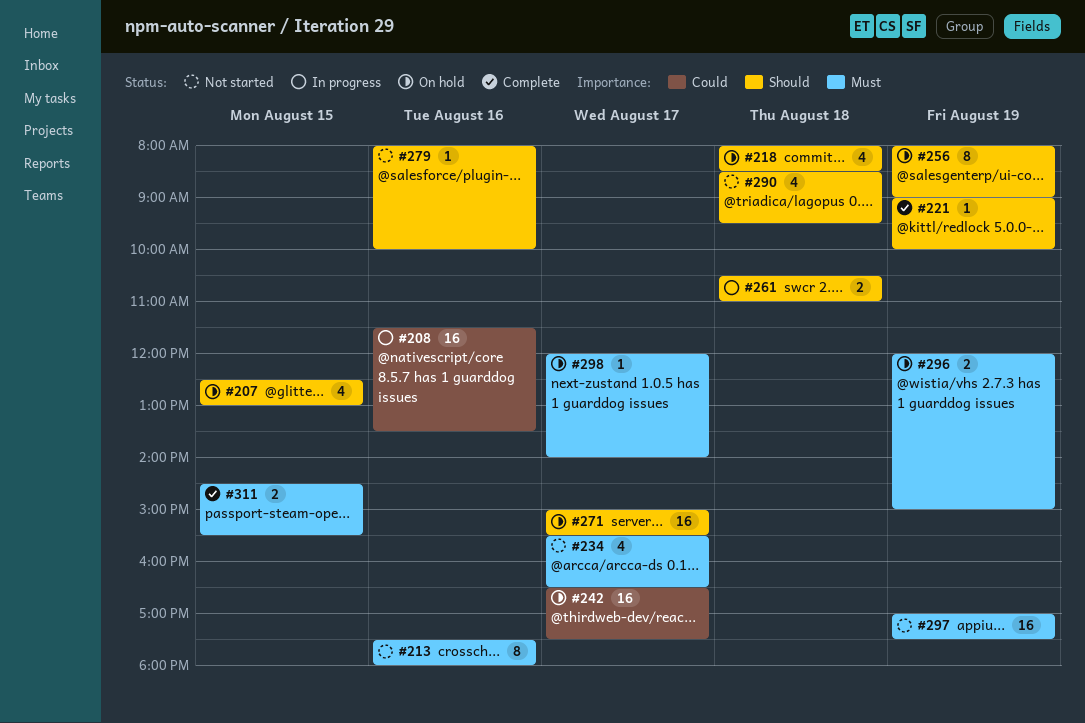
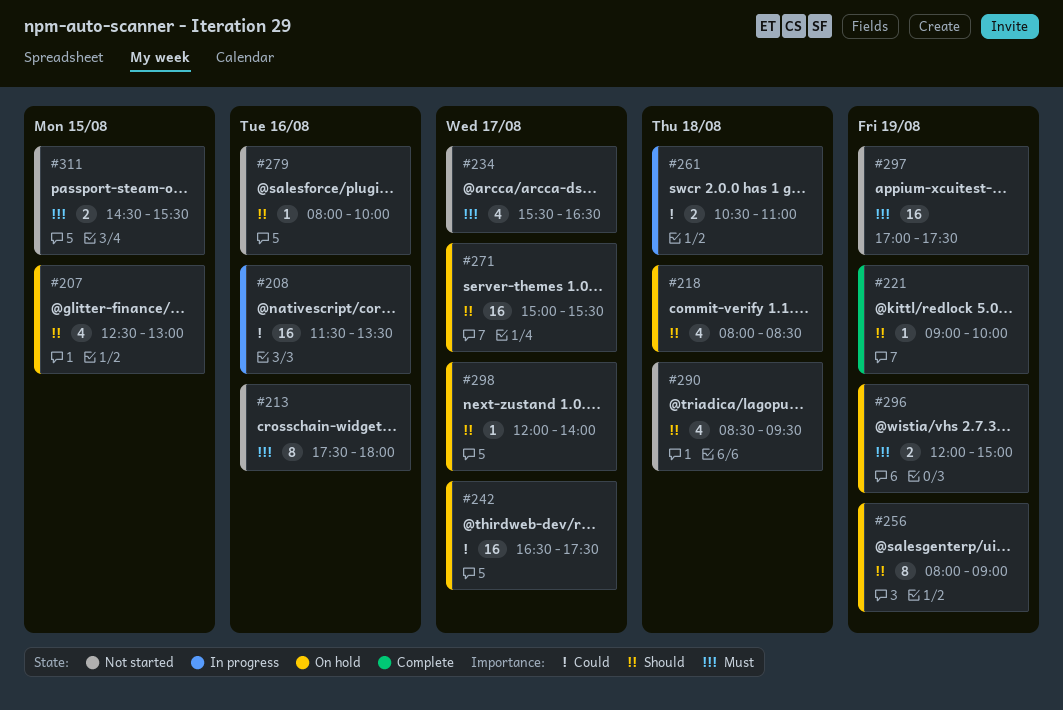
#261, priority: Should -> Could
#298, priority: Must -> Should
#311, status: Complete -> Not started

